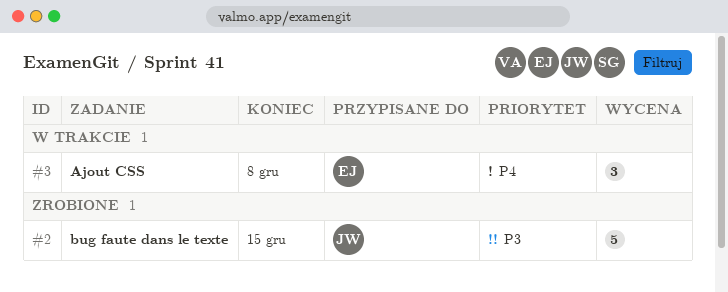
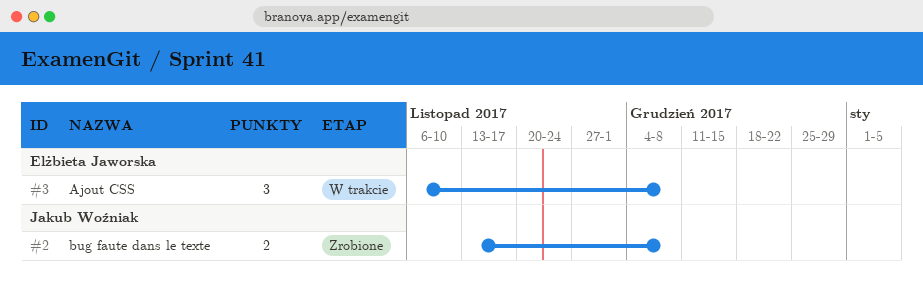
#2, estimate: 5 -> 2
#2, due: Dec 15 -> Dec 8

